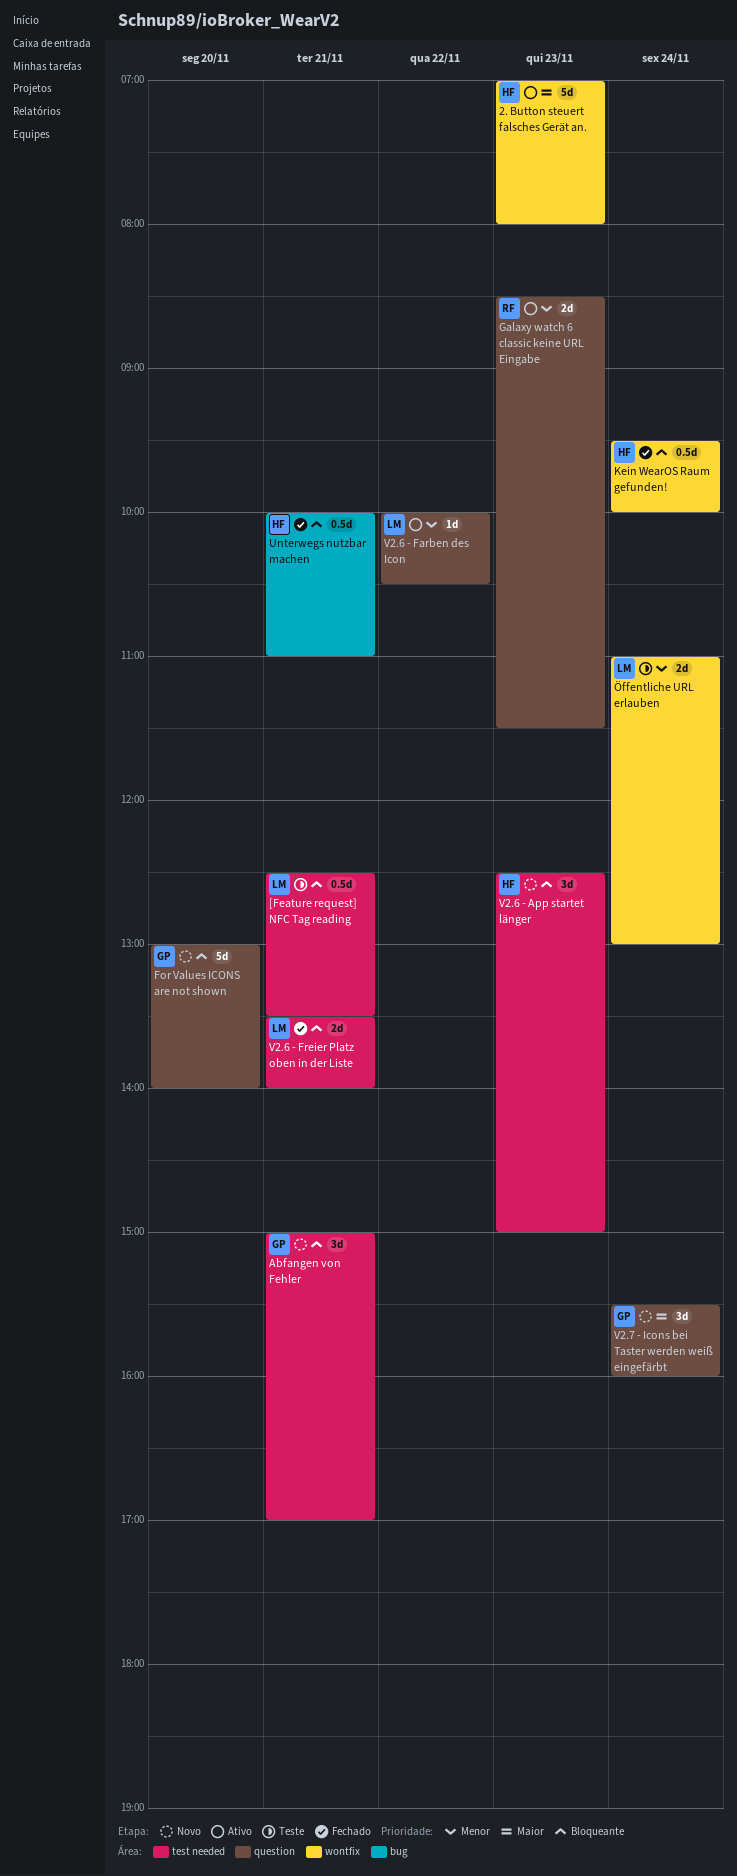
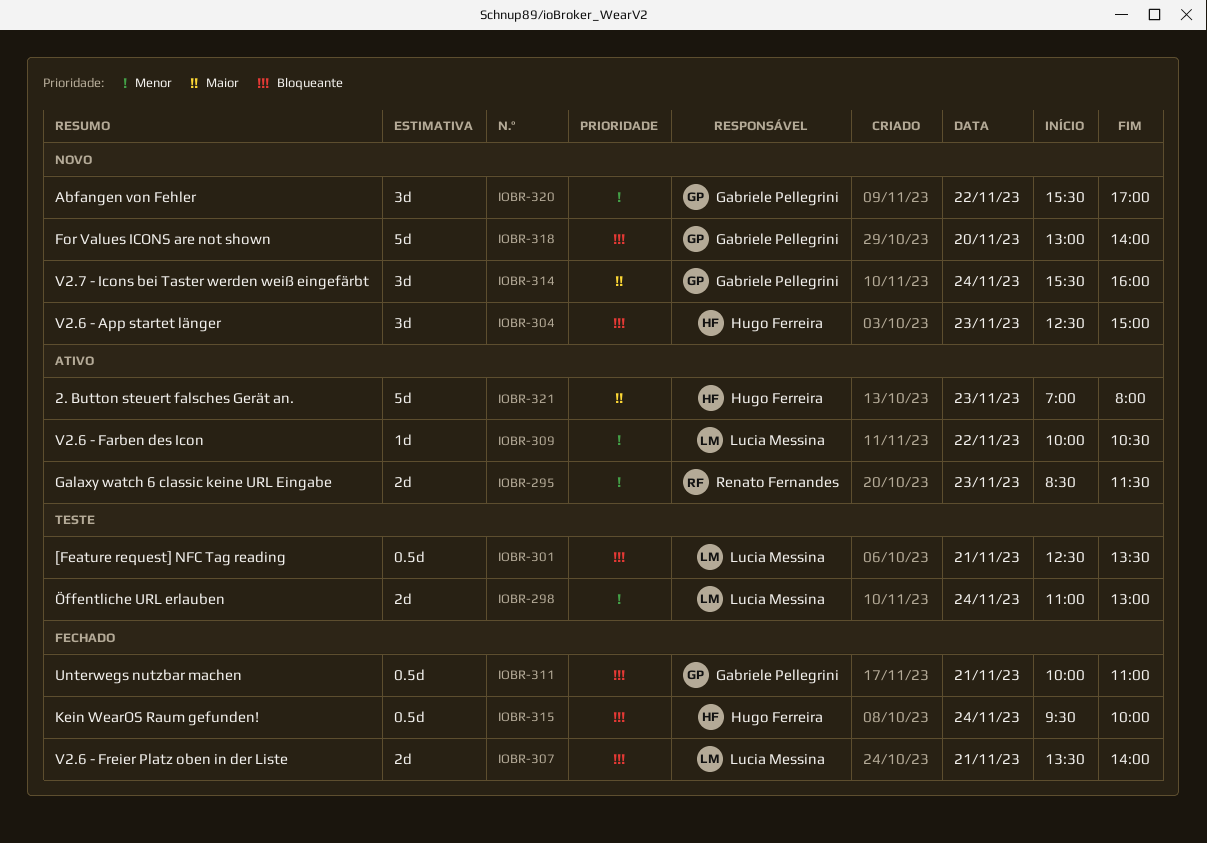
Abfangen von Fehler, priority: Bloqueante -> Menor
Abfangen von Fehler, day: Nov 21 -> Nov 22
Abfangen von Fehler, begins: 15:00 -> 15:30
Unterwegs nutzbar machen, owner: Hugo Ferreira -> Gabriele Pellegrini

